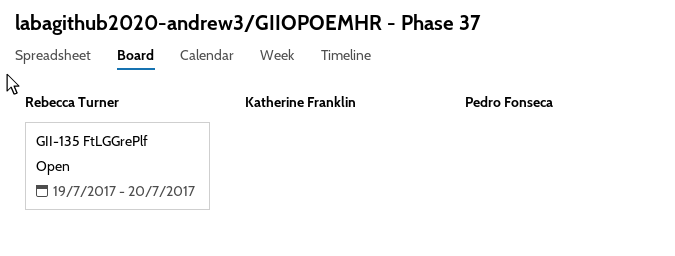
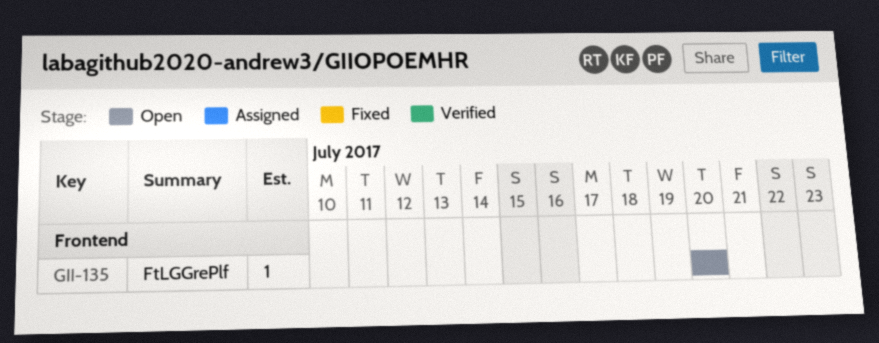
GII-135, start: Jul 19 -> Jul 20

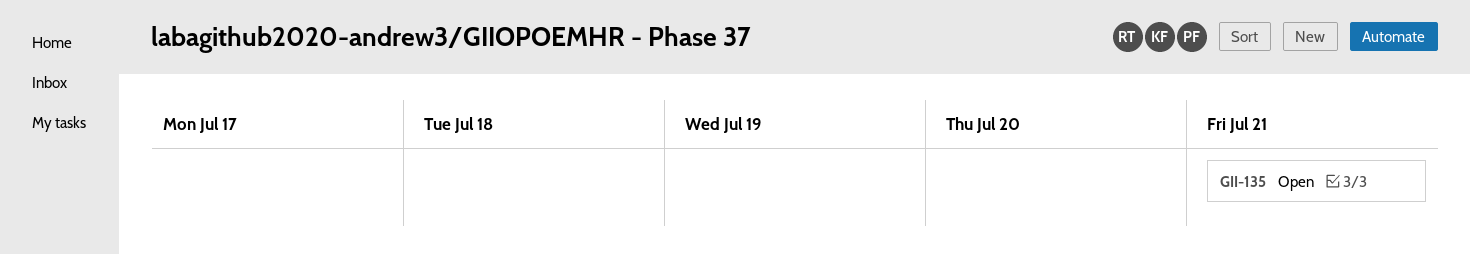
GII-135, due: Jul 20 -> Jul 21

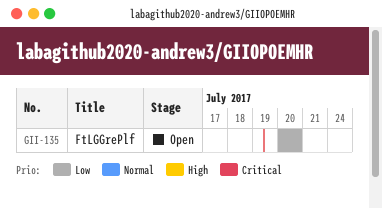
GII-135, due: Jul 21 -> Jul 20

